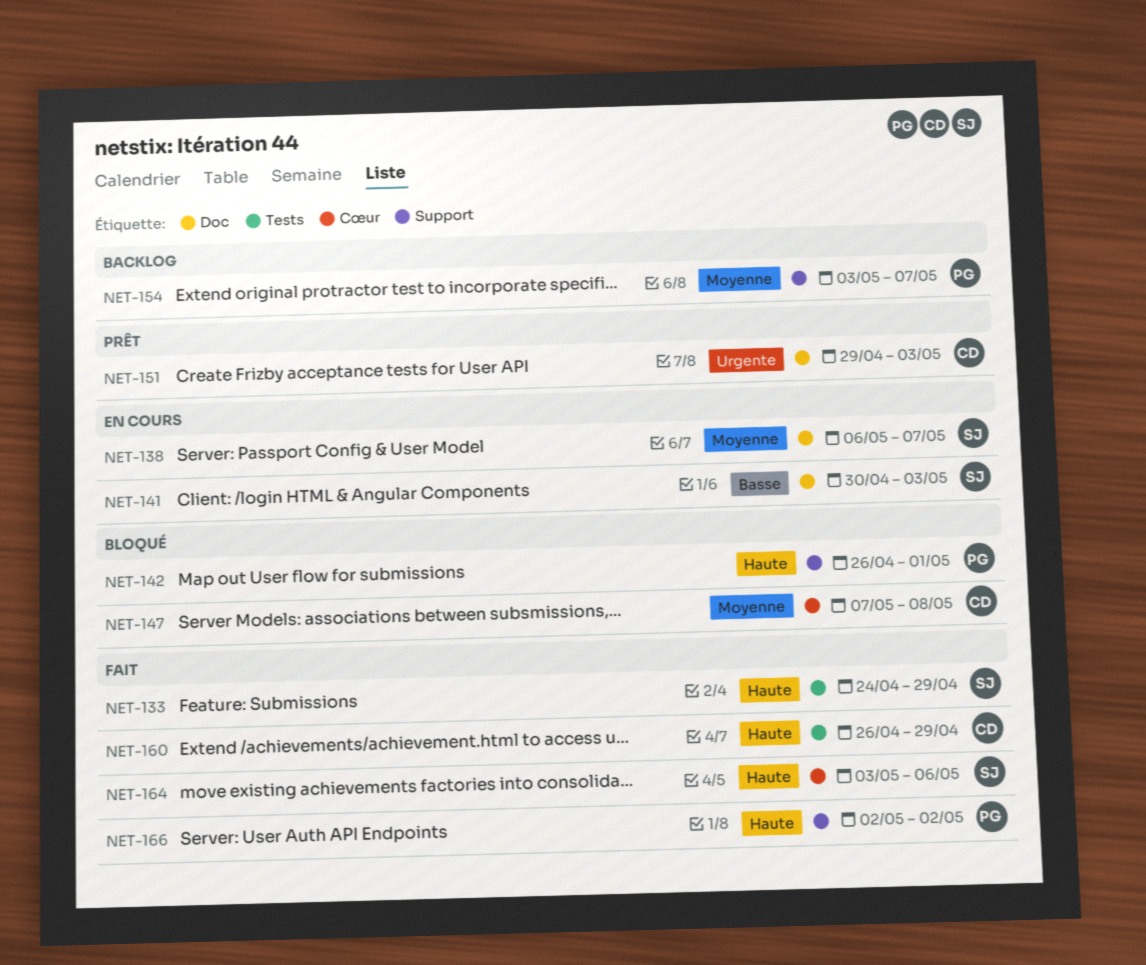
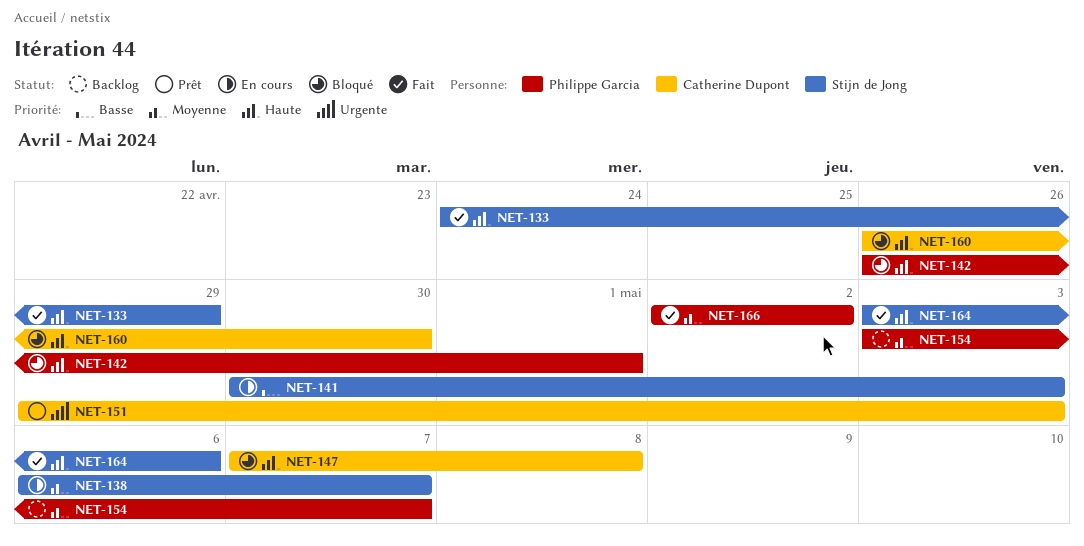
NET-147, priority: Moyenne -> Haute
NET-160, status: Fait -> Bloqué
NET-160, due: Apr 29 -> Apr 30
NET-166, priority: Haute -> Moyenne

